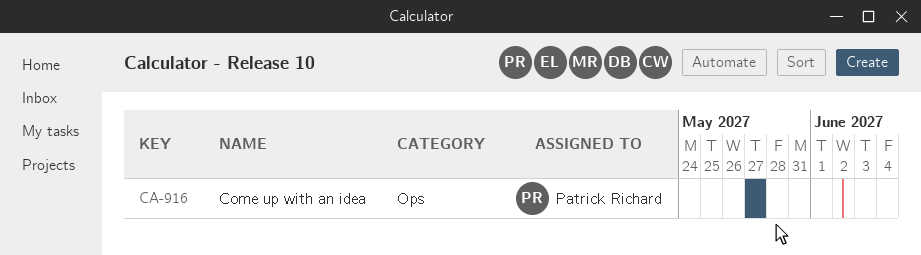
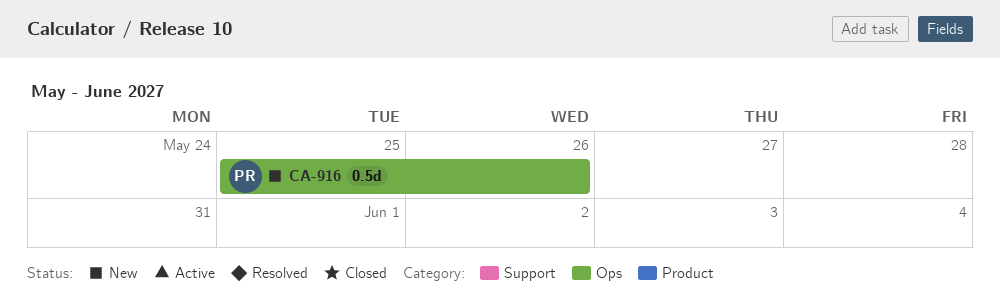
CA-916, start: May 27 -> May 25
CA-916, due: May 27 -> May 26

